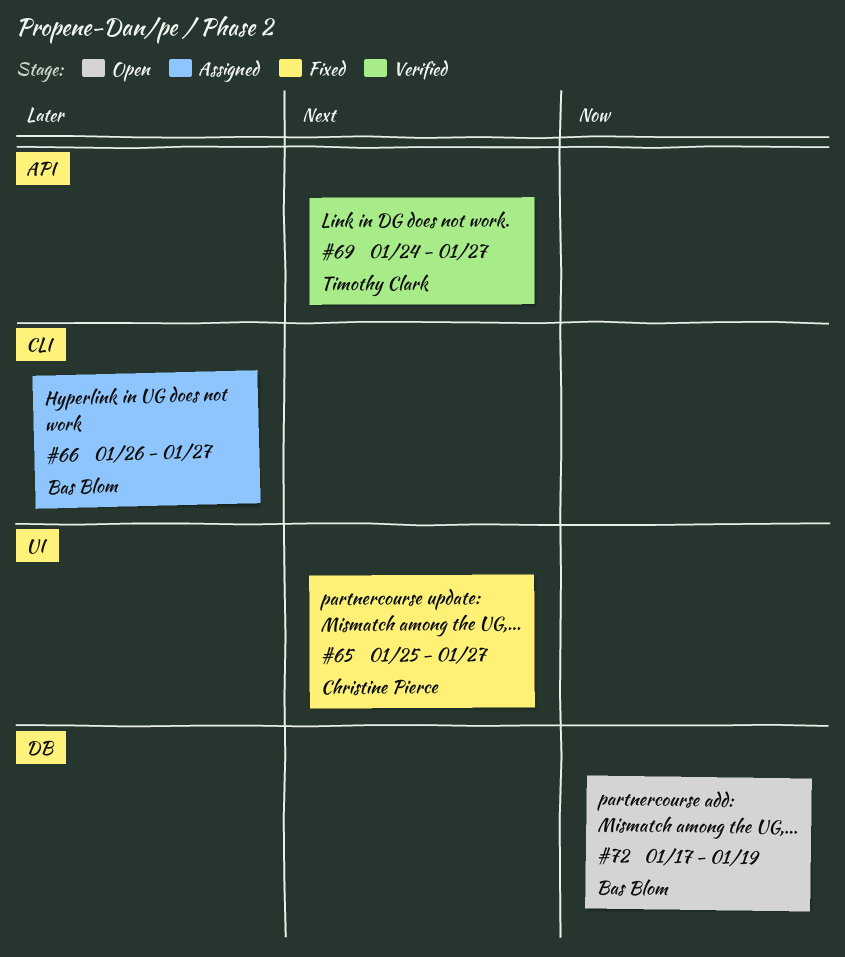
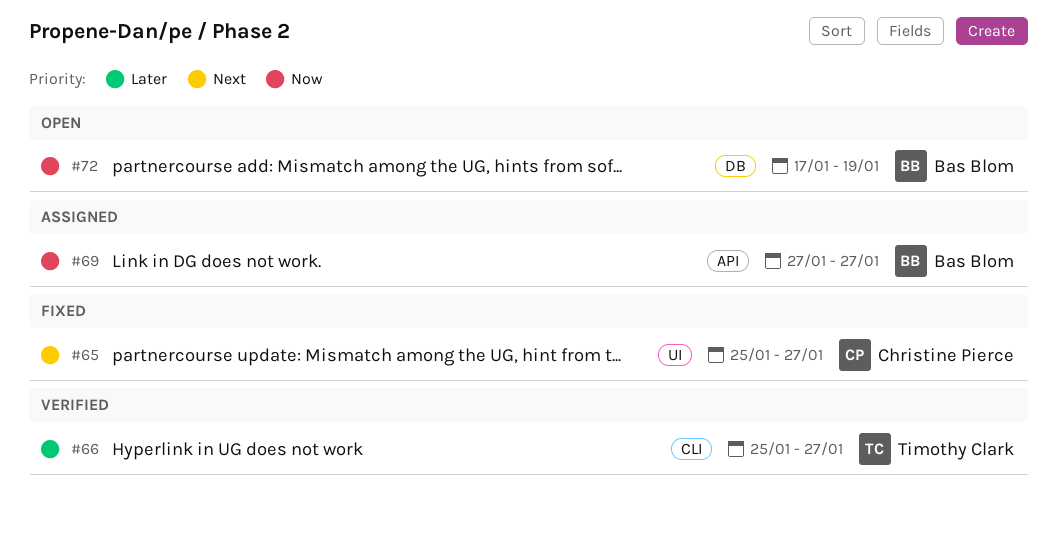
#66, status: Assigned -> Verified
#66, owner: Bas Blom -> Timothy Clark
#66, start: Jan 26 -> Jan 25
#69, status: Verified -> Assigned
#69, owner: Timothy Clark -> Bas Blom
#69, priority: Next -> Now
#69, start: Jan 24 -> Jan 27

